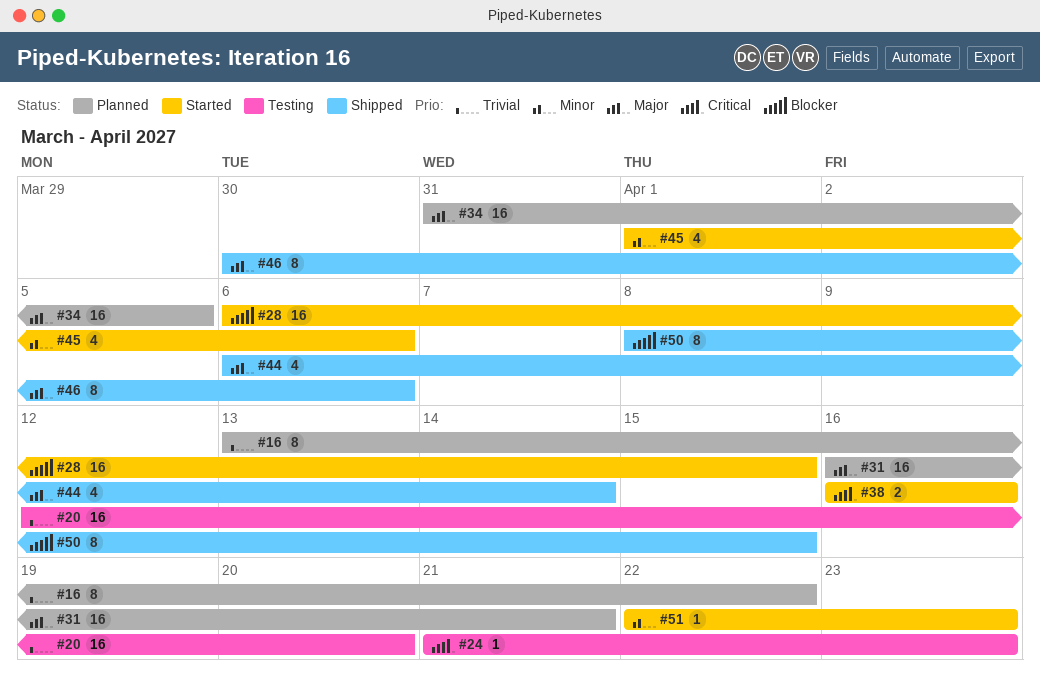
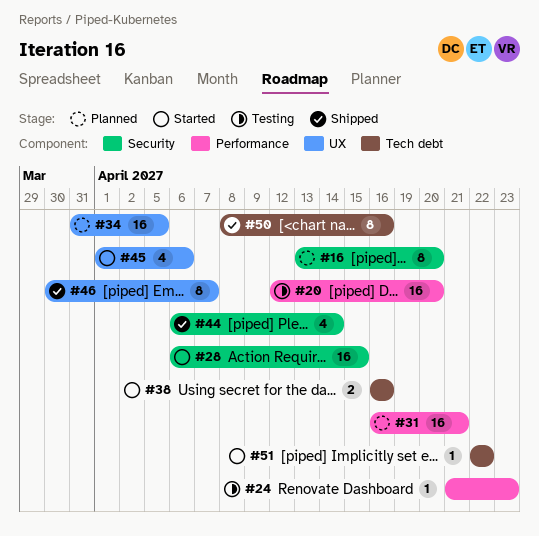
#16, due: Apr 22 -> Apr 20
#46, due: Apr 6 -> Apr 7
#50, due: Apr 15 -> Apr 16
#51, due: Apr 23 -> Apr 22

